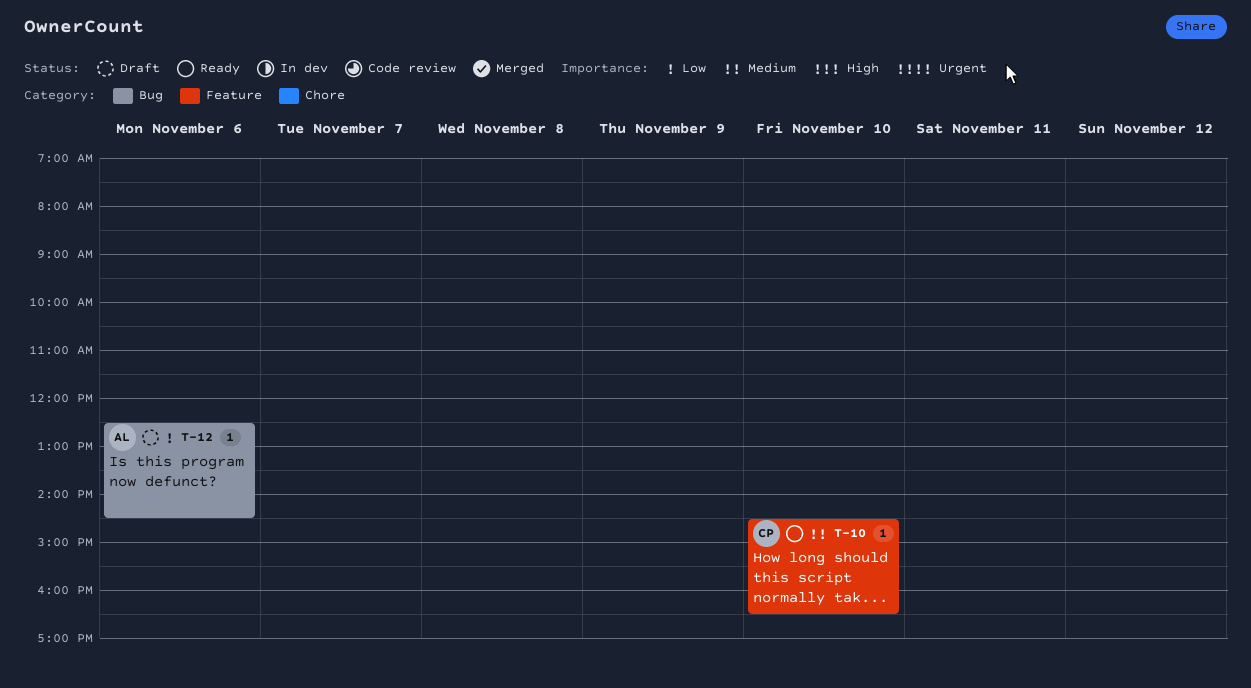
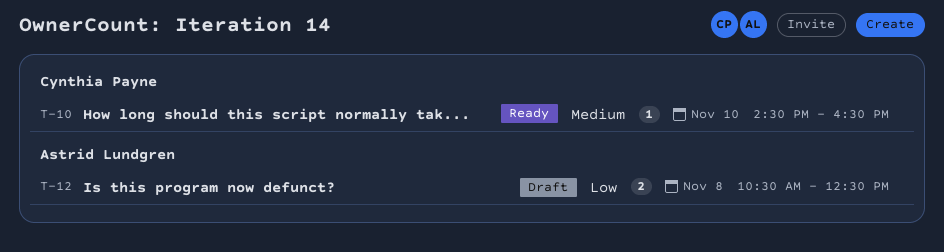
T-12, estimate: 1 -> 2
T-12, day: Nov 6 -> Nov 8
T-12, begins: 12:30 -> 10:30
T-12, ends: 14:30 -> 12:30

